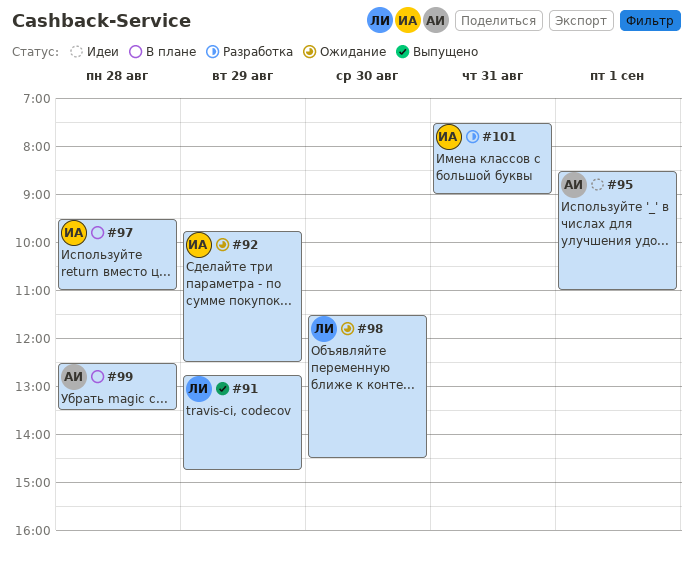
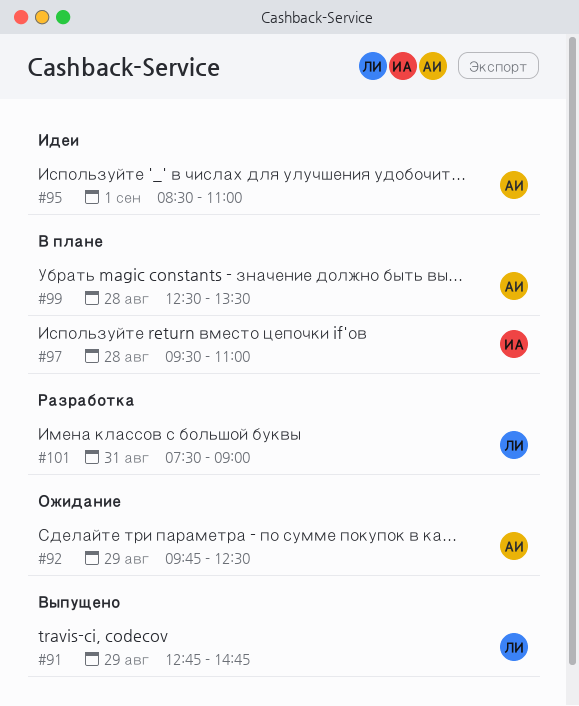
#92, owner: ИА -> АИ
#98: present -> none
#101, owner: ИА -> ЛИ

